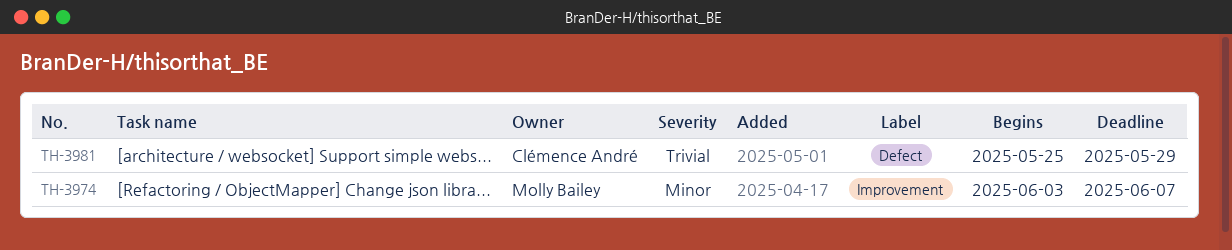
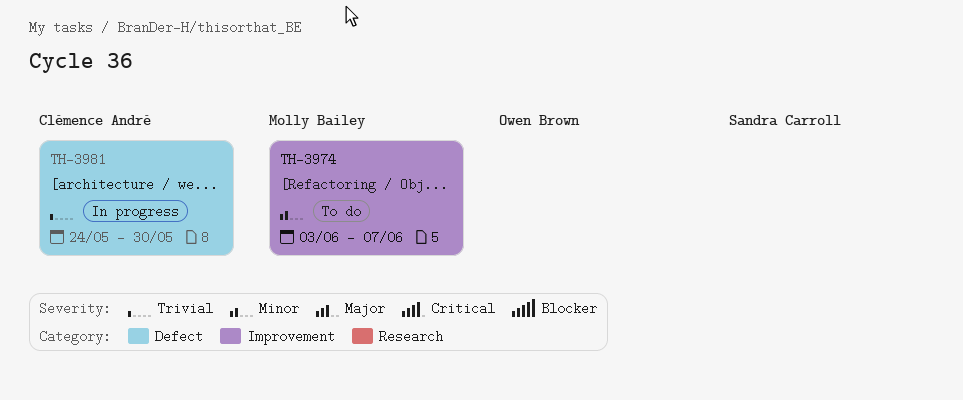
TH-3981, start: May 25 -> May 24
TH-3981, due: May 29 -> May 30

